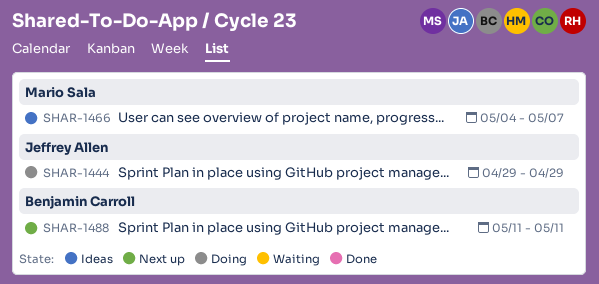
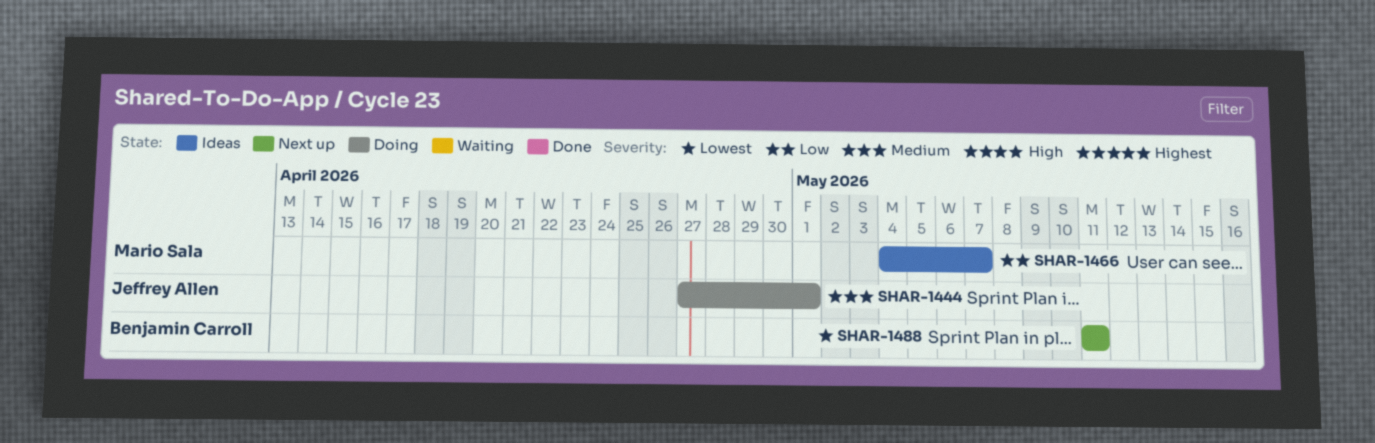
SHAR-1444, start: Apr 29 -> Apr 27
SHAR-1444, due: Apr 29 -> May 1

